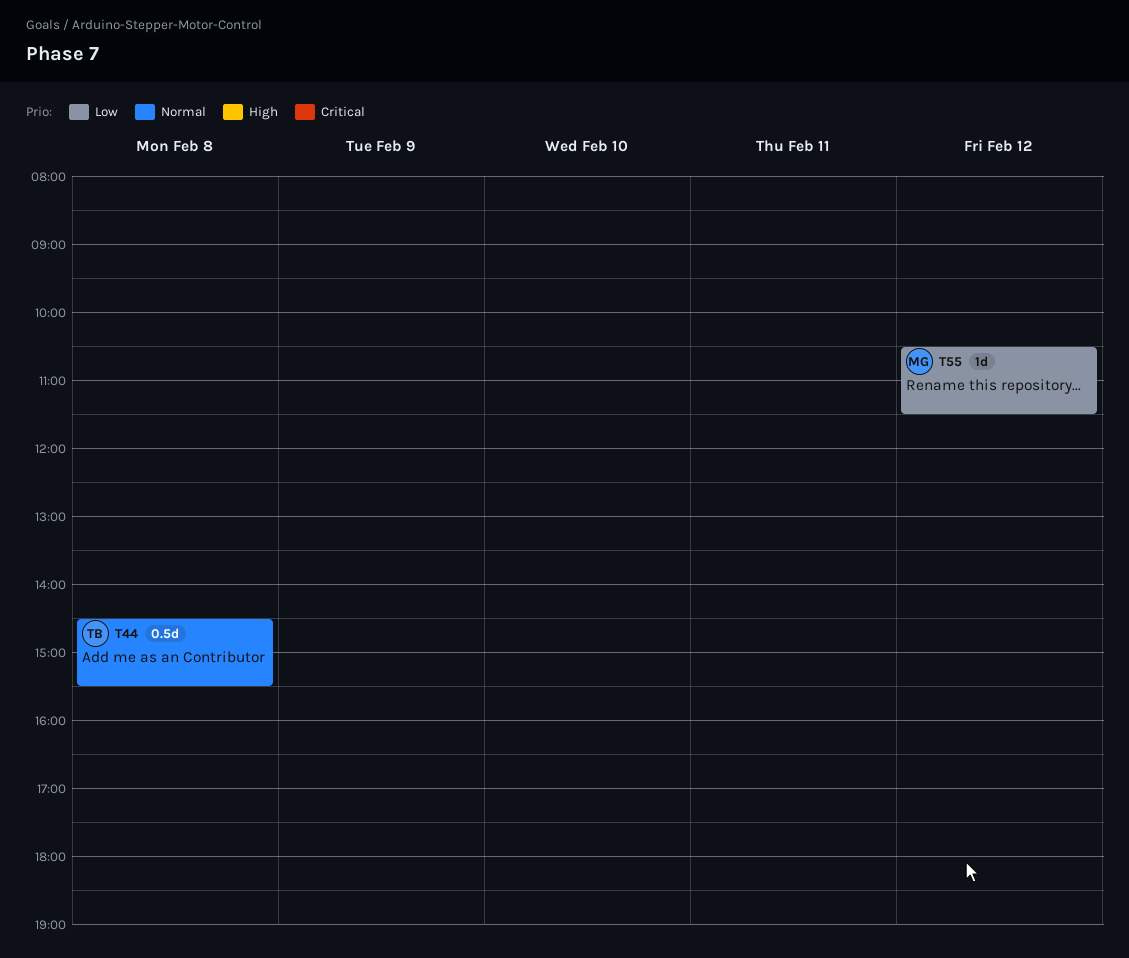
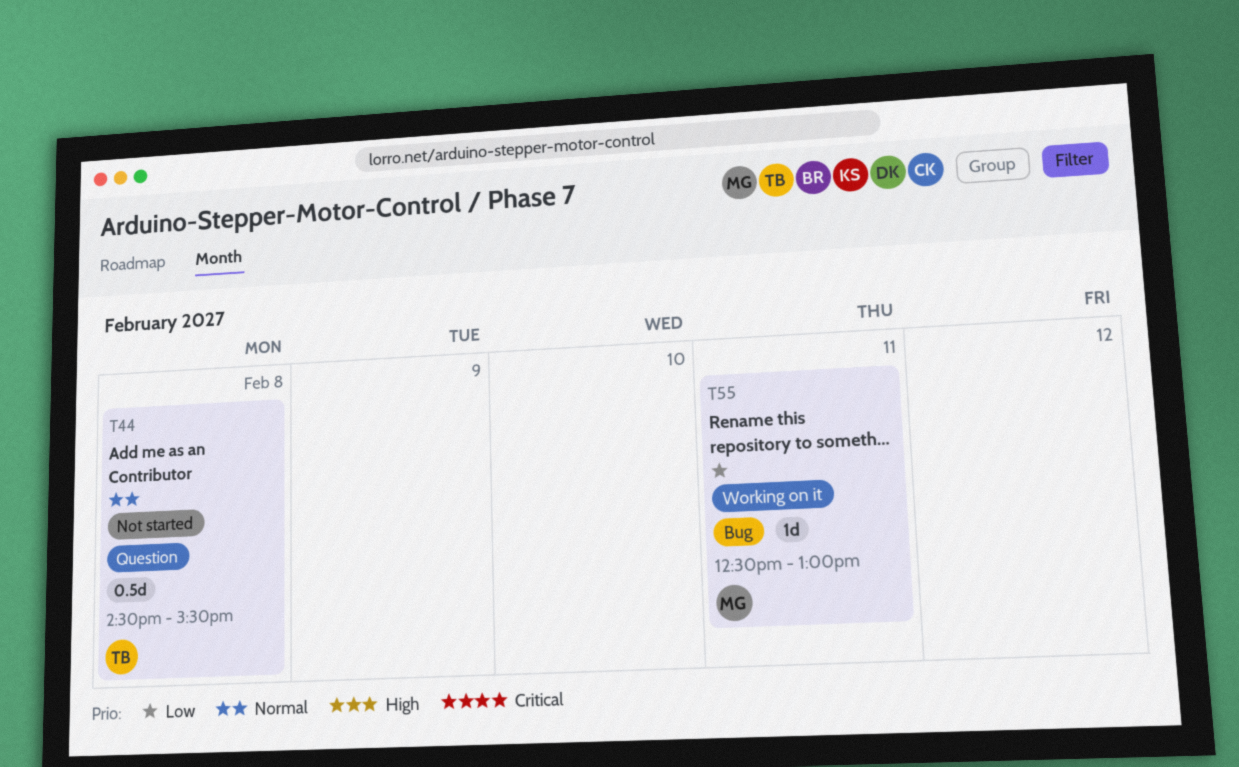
T55, day: Feb 12 -> Feb 11
T55, begins: 10:30 -> 12:30
T55, ends: 11:30 -> 13:00

